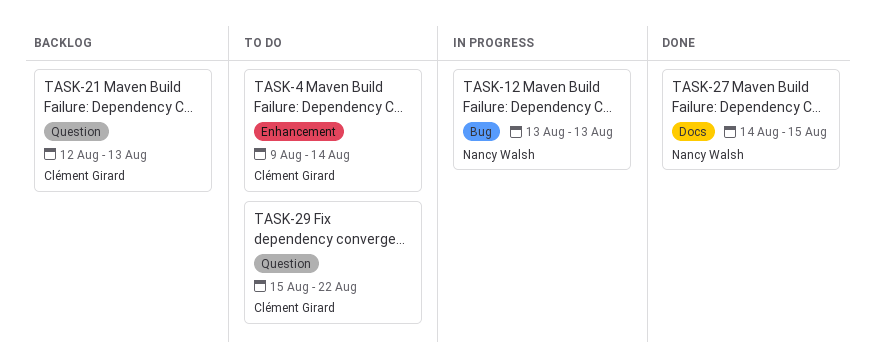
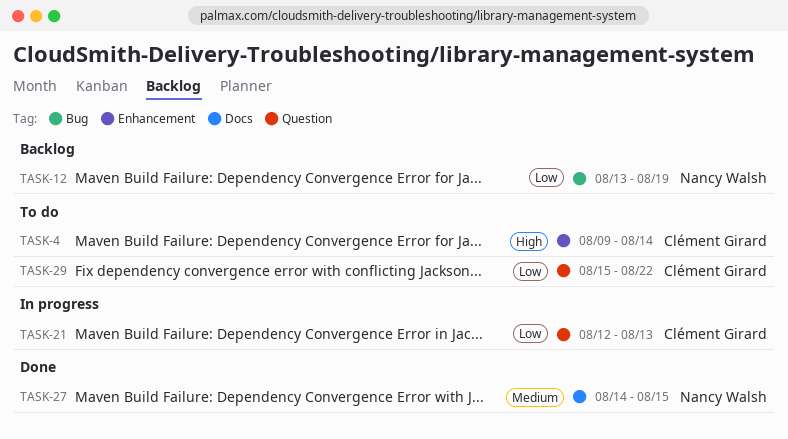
TASK-12, status: In progress -> Backlog
TASK-12, due: Aug 13 -> Aug 19
TASK-21, status: Backlog -> In progress

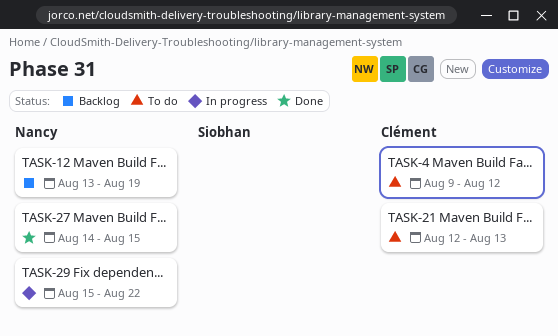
TASK-4, due: Aug 14 -> Aug 12
TASK-21, status: In progress -> To do
TASK-29, status: To do -> In progress
TASK-29, owner: Clément Girard -> Nancy Walsh

